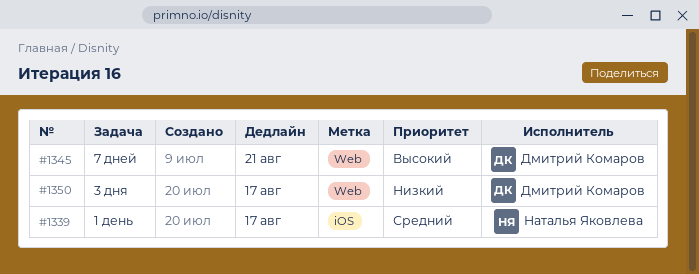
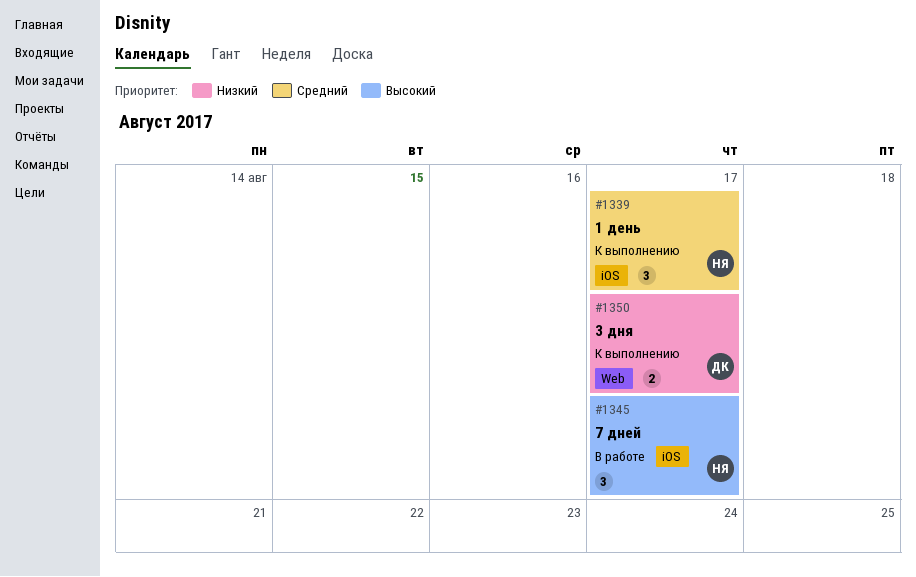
#1345, owner: Дмитрий Комаров -> Наталья Яковлева
#1345, label: Web -> iOS
#1345, due: Aug 21 -> Aug 17

